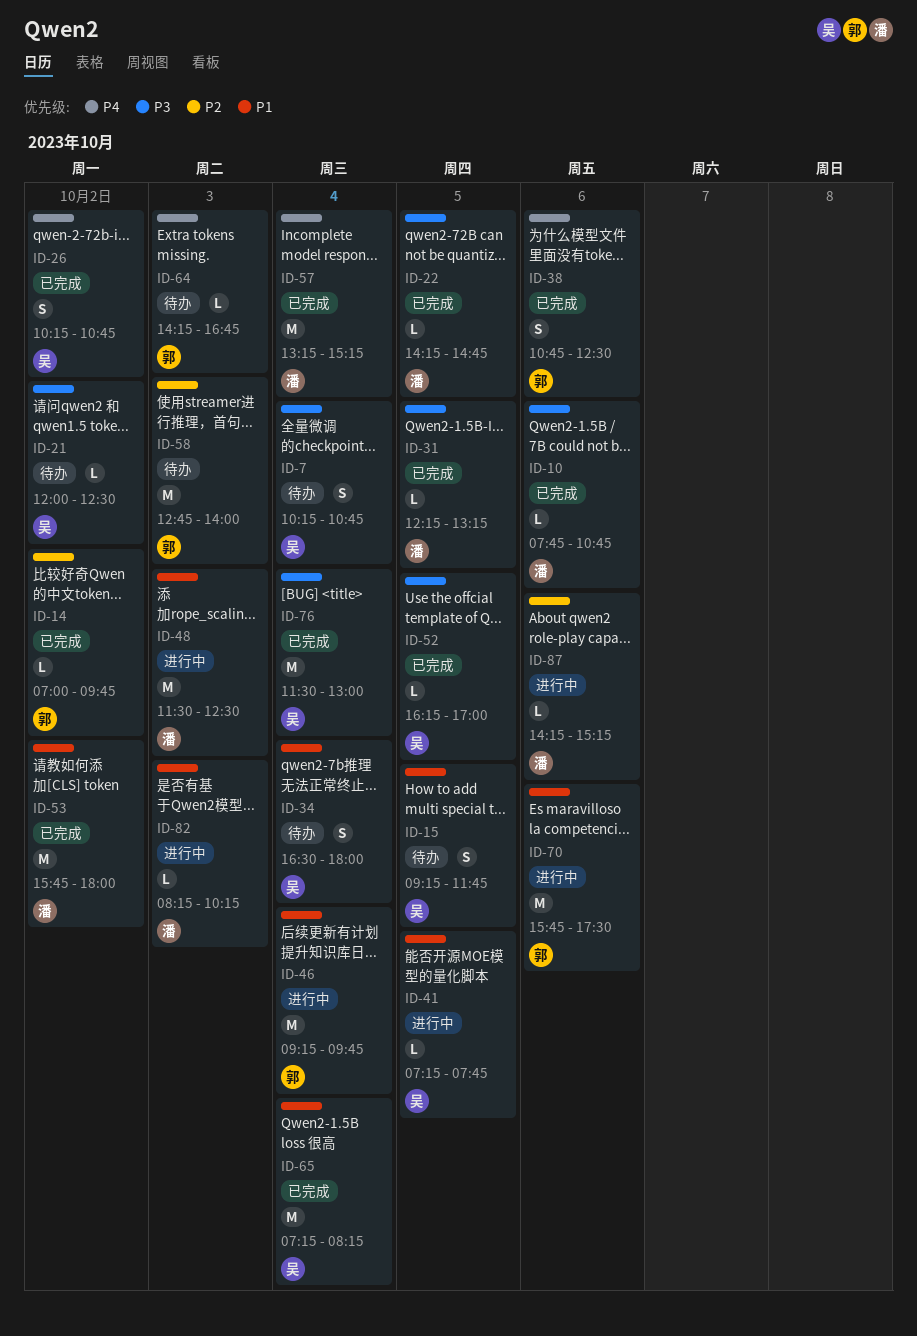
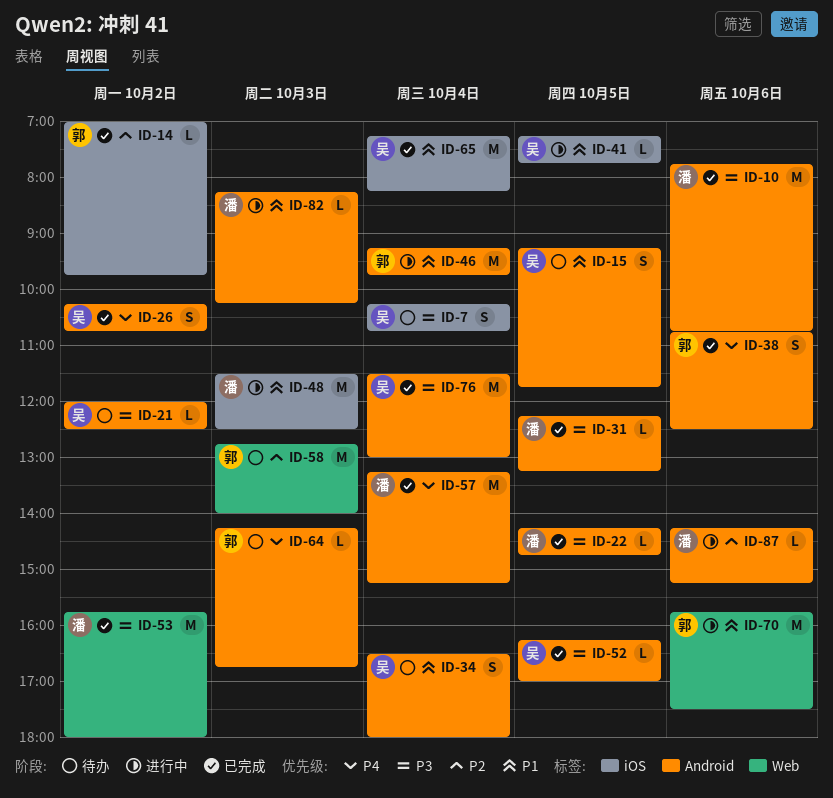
ID-10, estimate: L -> M
ID-53, priority: P1 -> P3

